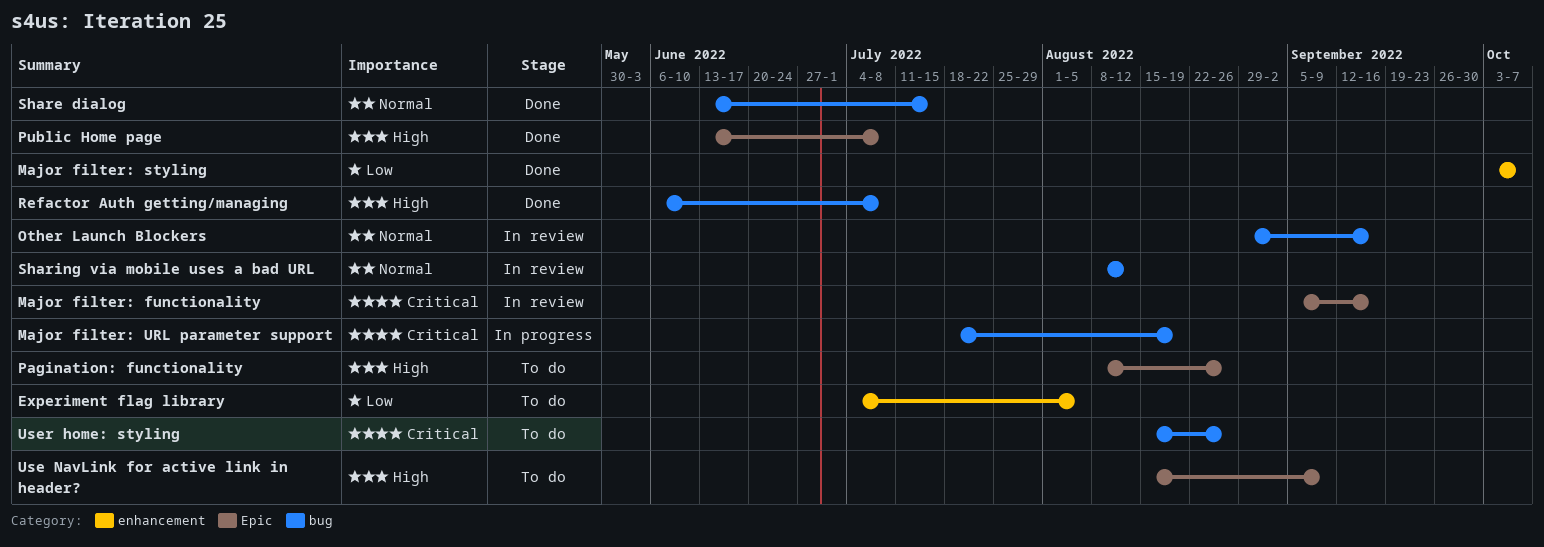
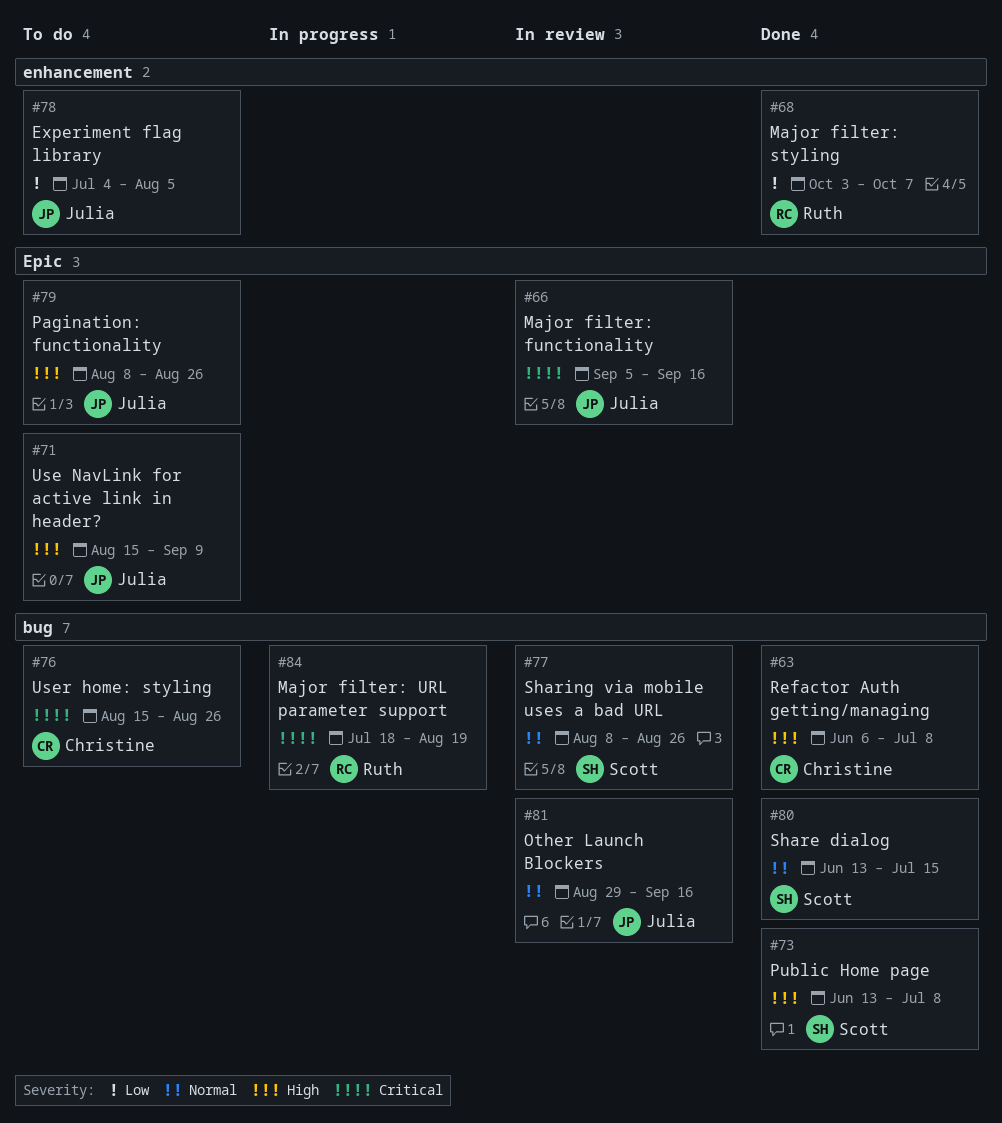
Public Home page, label: Epic -> bug
Sharing via mobile uses a bad URL, due: Aug 12 -> Aug 26

